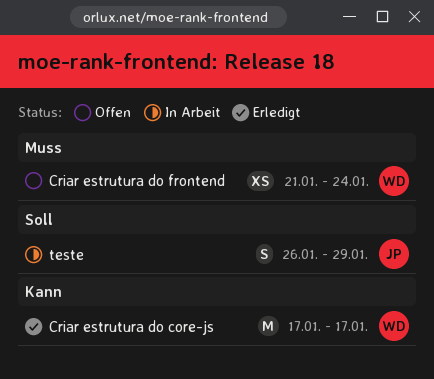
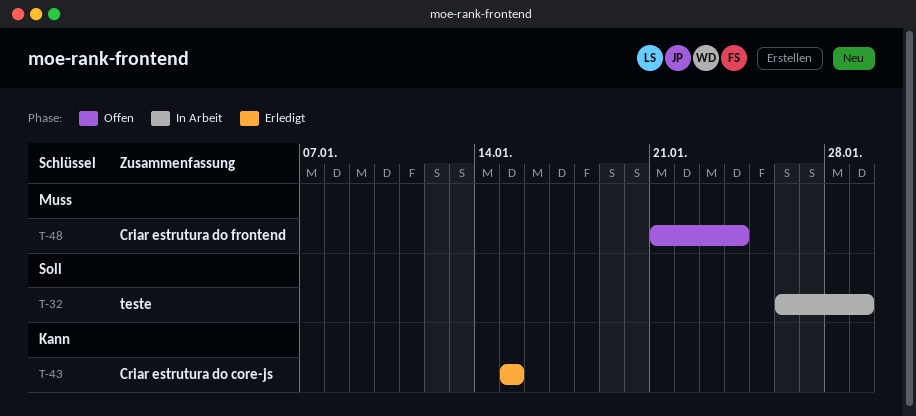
Criar estrutura do core-js, start: Jan 17 -> Jan 15
Criar estrutura do core-js, due: Jan 17 -> Jan 15

